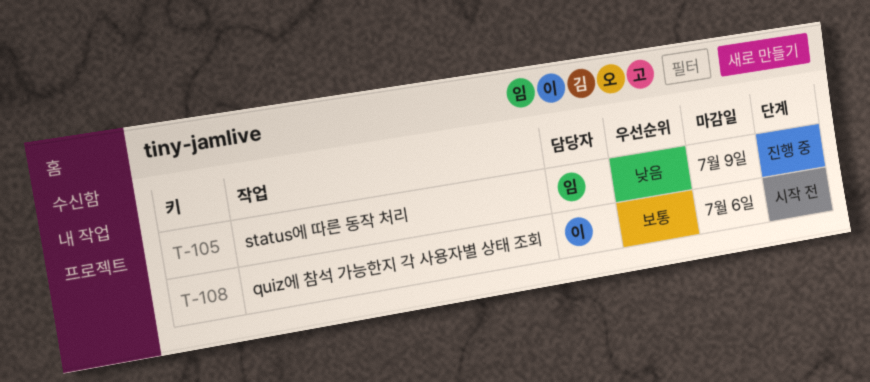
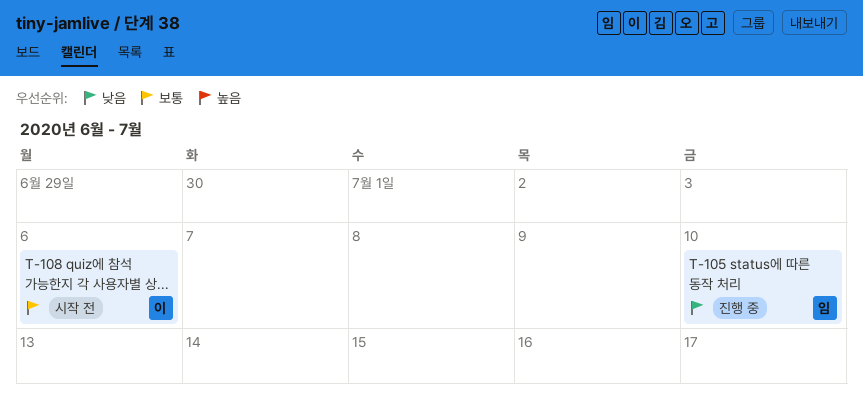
T-105, due: Jul 9 -> Jul 10

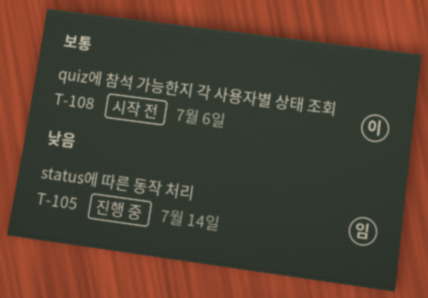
T-105, due: Jul 10 -> Jul 14

